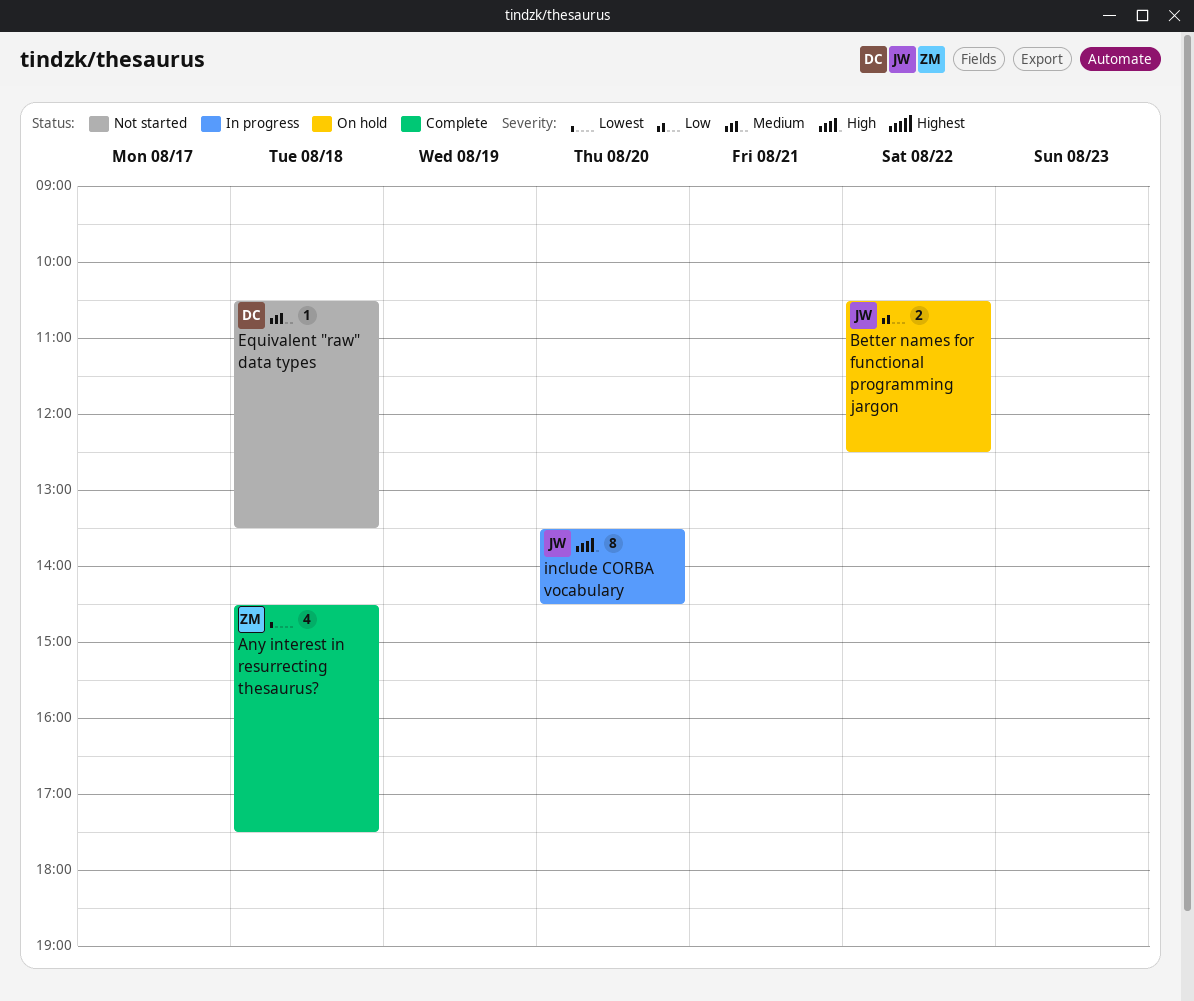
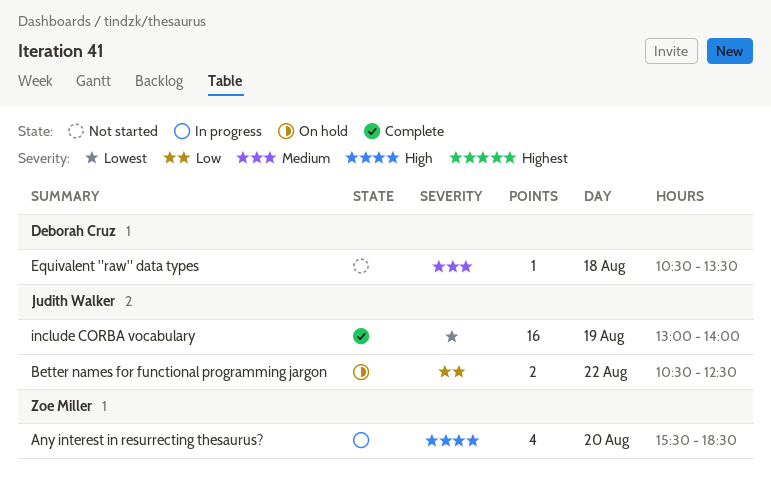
Any interest in resurrecting thesaurus?, status: Complete -> In progress
Any interest in resurrecting thesaurus?, priority: Lowest -> High
Any interest in resurrecting thesaurus?, day: Aug 18 -> Aug 20
Any interest in resurrecting thesaurus?, begins: 14:30 -> 15:30
Any interest in resurrecting thesaurus?, ends: 17:30 -> 18:30
include CORBA vocabulary, status: In progress -> Complete
include CORBA vocabulary, priority: High -> Lowest
include CORBA vocabulary, estimate: 8 -> 16
include CORBA vocabulary, day: Aug 20 -> Aug 19
include CORBA vocabulary, begins: 13:30 -> 13:00
include CORBA vocabulary, ends: 14:30 -> 14:00

